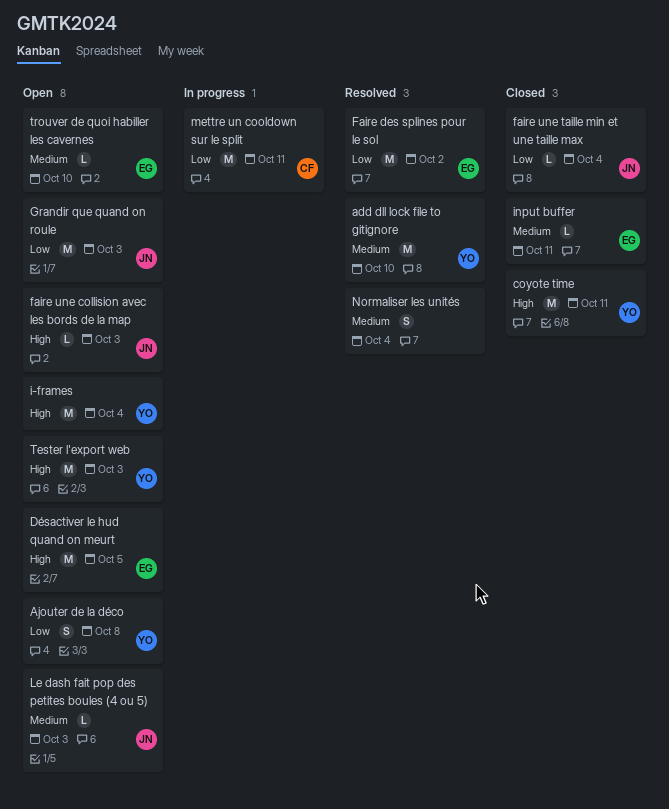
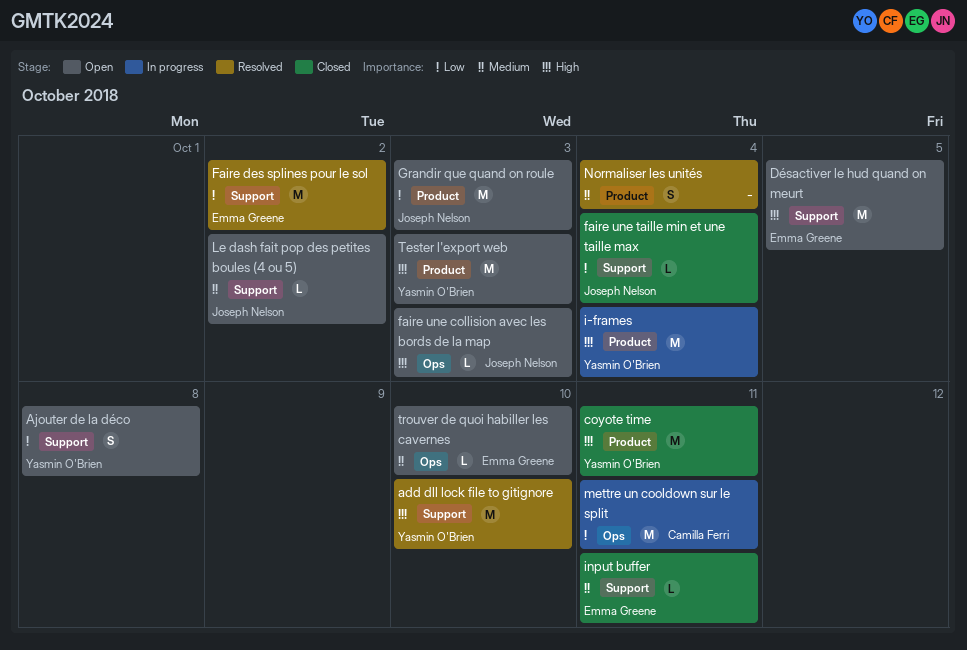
add dll lock file to gitignore, priority: Medium -> High
i-frames, status: Open -> In progress
Le dash fait pop des petites boules (4 ou 5), due: Oct 3 -> Oct 2

